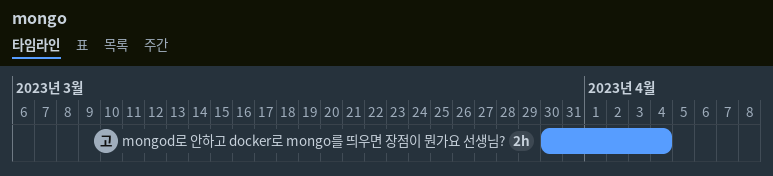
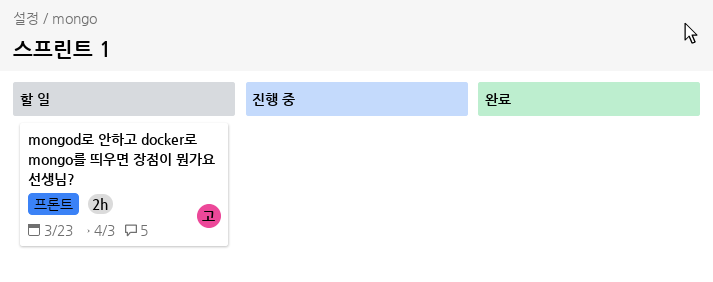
mongod로 안하고 docker로 mongo를 띄우면 장점이 뭔가요 선생님?, start: Mar 30 -> Mar 23
mongod로 안하고 docker로 mongo를 띄우면 장점이 뭔가요 선생님?, due: Apr 4 -> Apr 3

